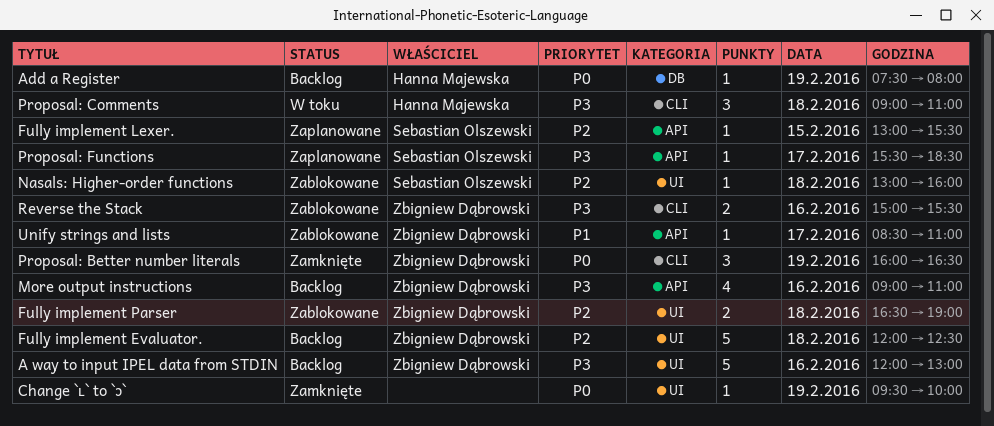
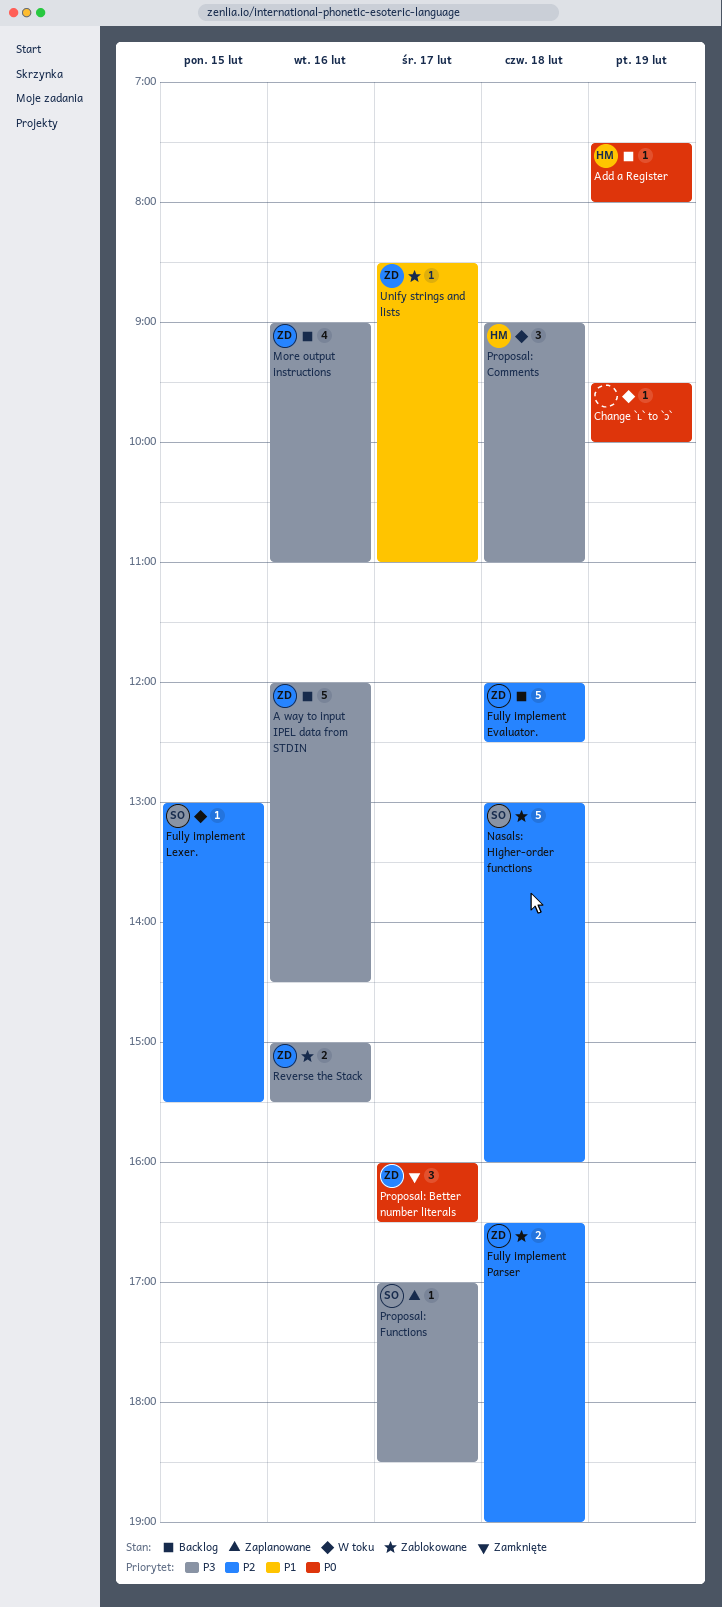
A way to input IPEL data from STDIN, ends: 13:00 -> 14:30
Change `ʟ` to `ɔ`, status: Zamknięte -> W toku
Fully implement Lexer., status: Zaplanowane -> W toku
Nasals: Higher-order functions, estimate: 1 -> 5
Proposal: Better number literals, day: Feb 19 -> Feb 17
Proposal: Functions, begins: 15:30 -> 17:00

